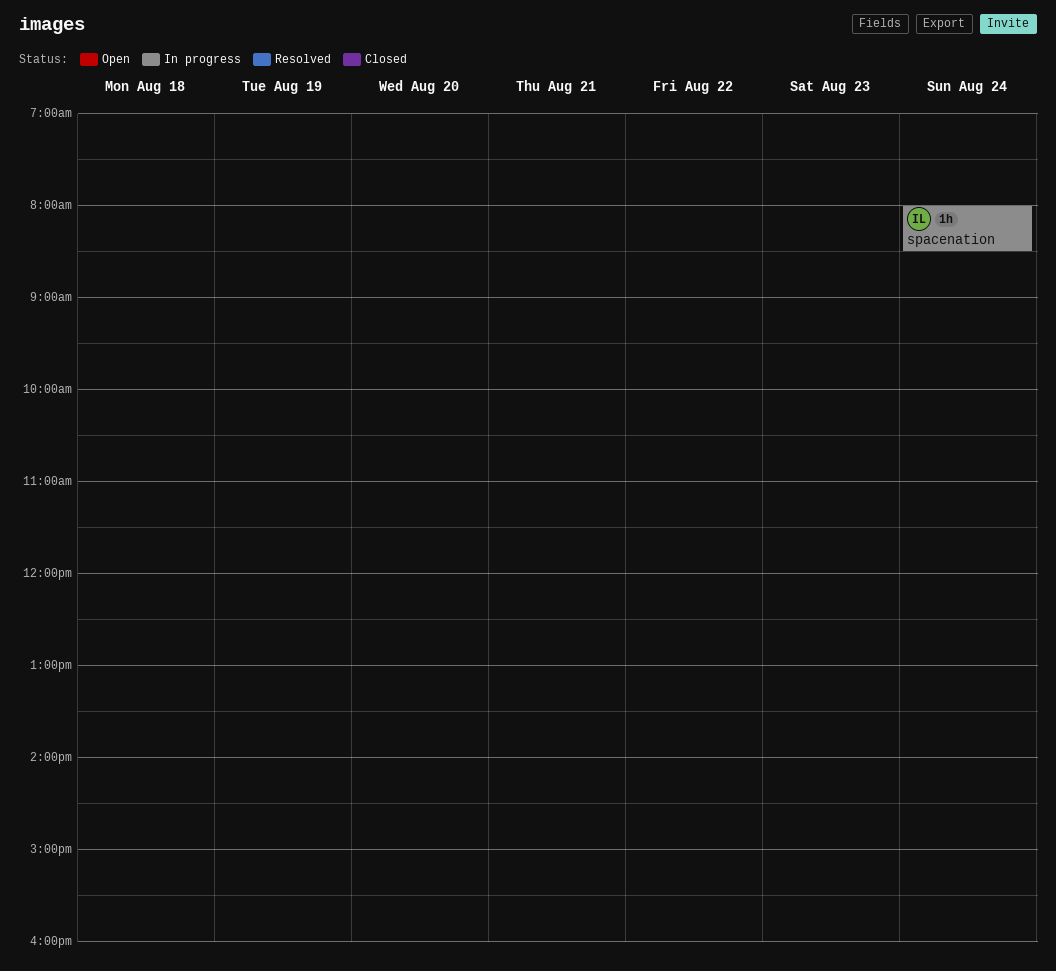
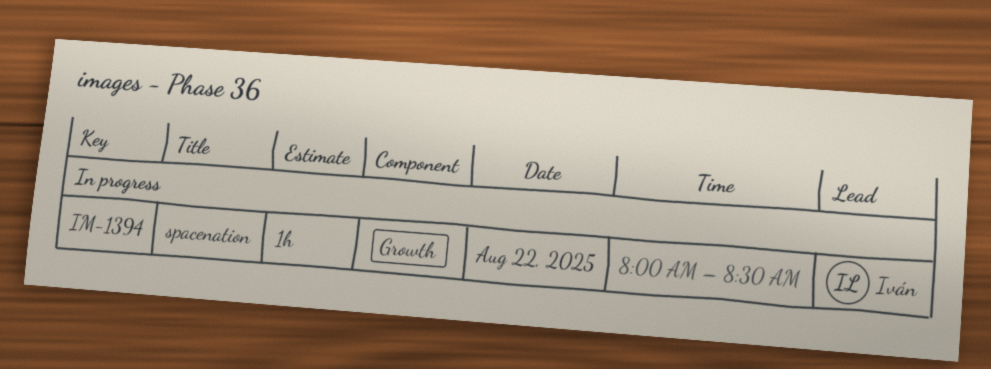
spacenation, day: Aug 24 -> Aug 22

